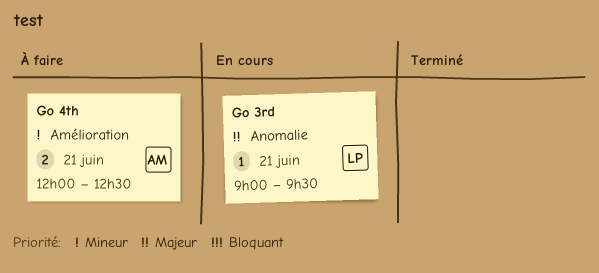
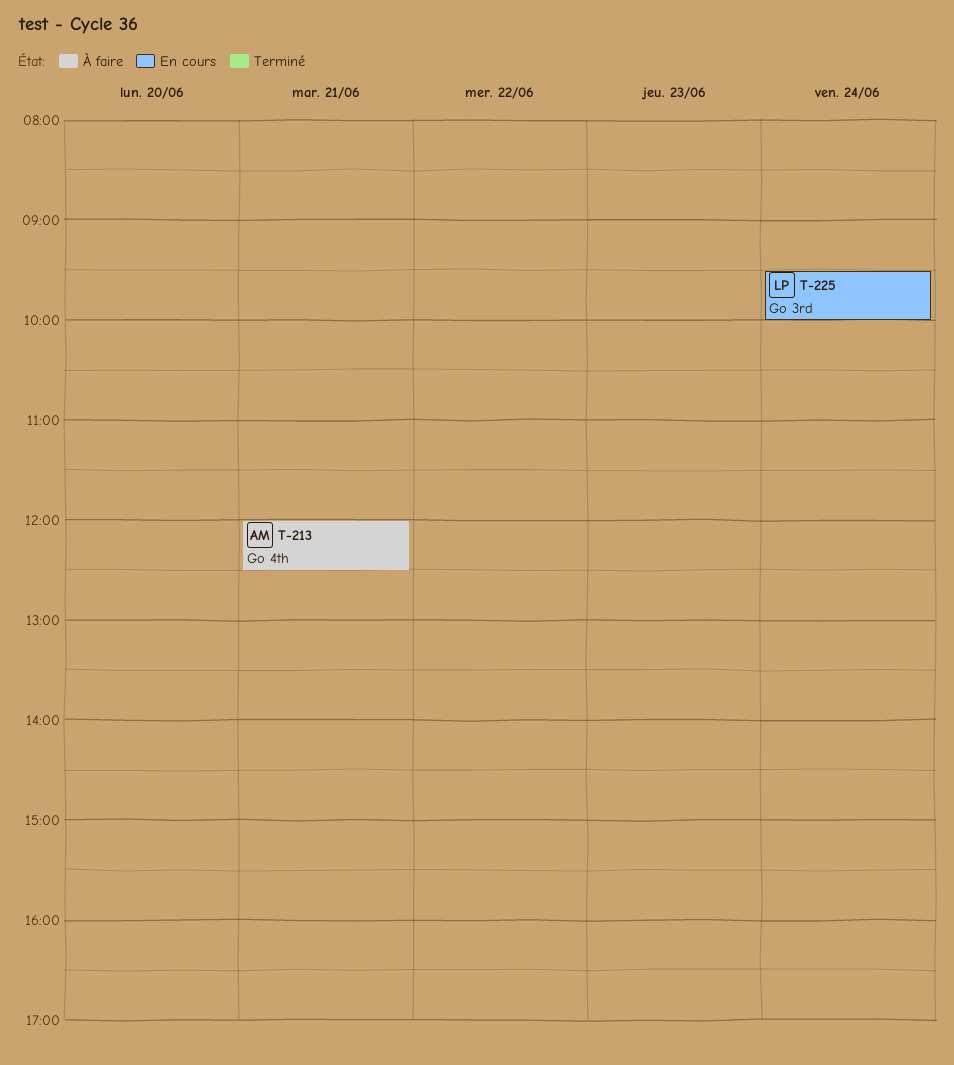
Go 3rd, day: Jun 21 -> Jun 24
Go 3rd, begins: 09:00 -> 09:30
Go 3rd, ends: 09:30 -> 10:00

